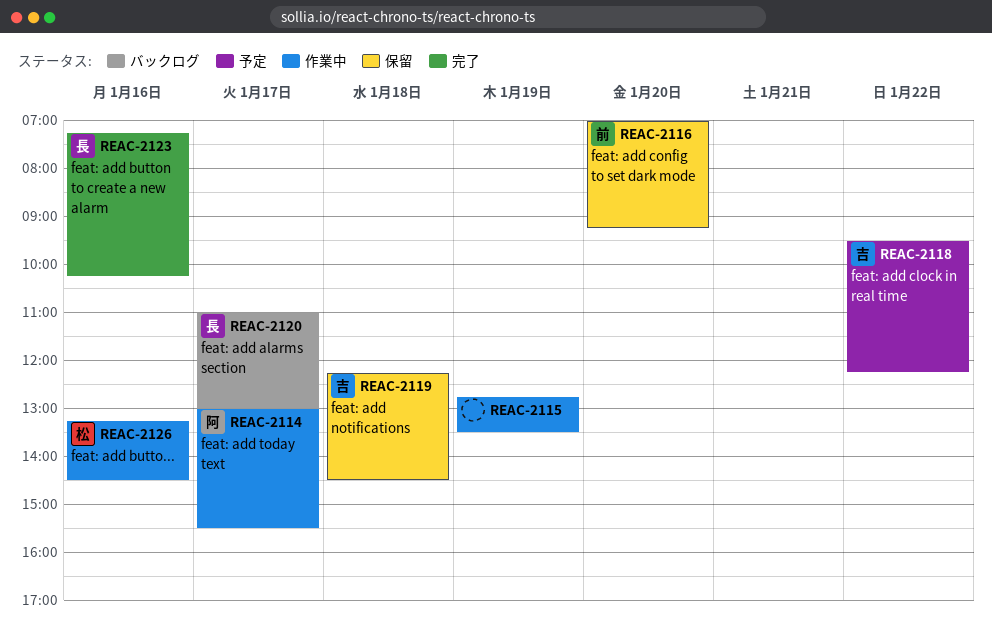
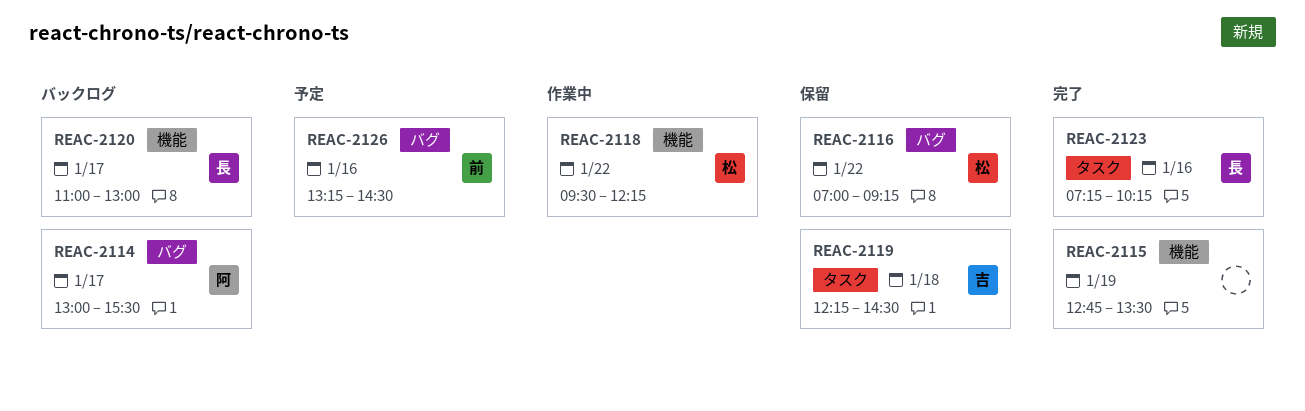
REAC-2114, status: 作業中 -> バックログ
REAC-2115, status: 作業中 -> 完了
REAC-2116, owner: 前 -> 松
REAC-2116, day: Jan 20 -> Jan 22
REAC-2118, status: 予定 -> 作業中
REAC-2118, owner: 吉 -> 松
REAC-2126, status: 作業中 -> 予定
REAC-2126, owner: 松 -> 前

